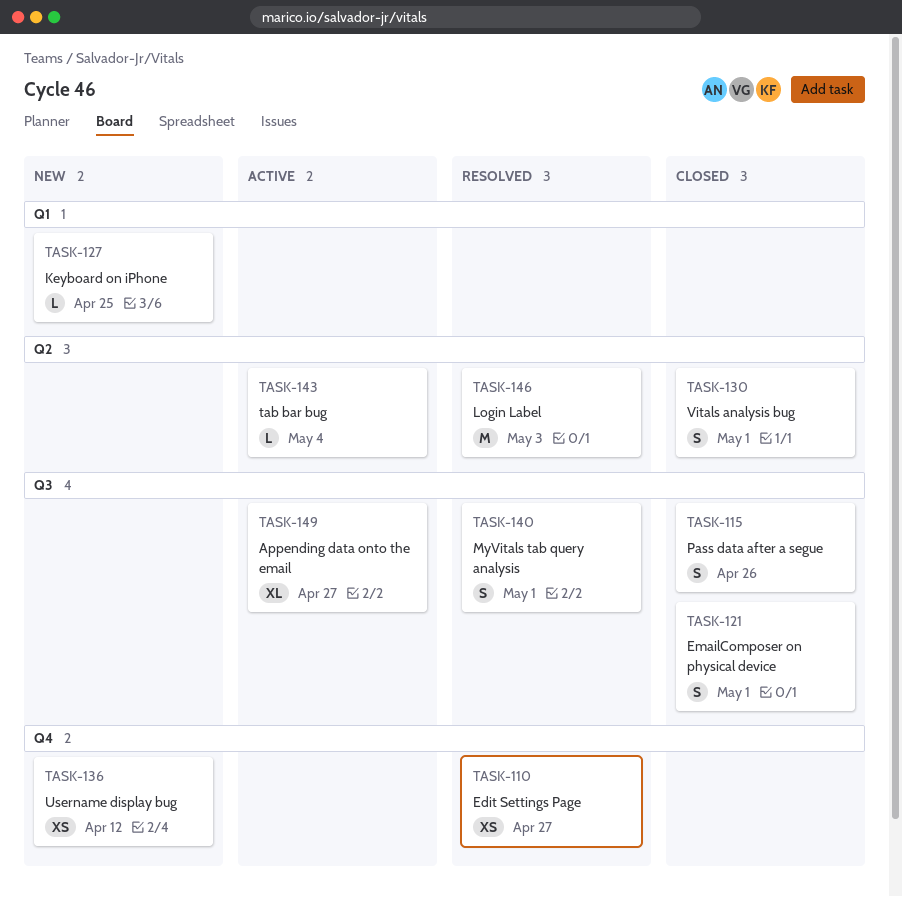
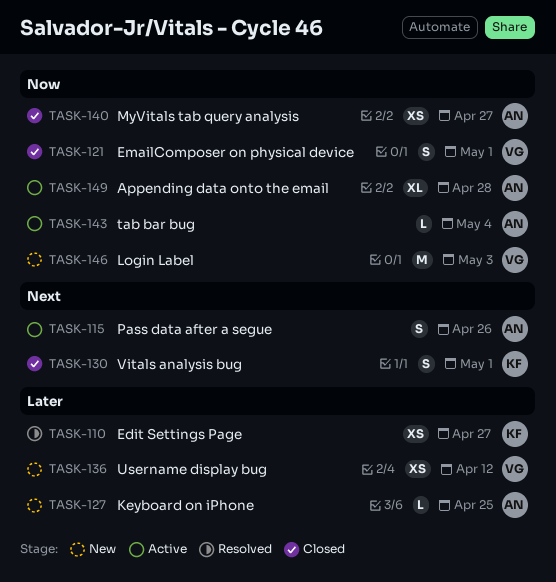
TASK-115, status: Closed -> Active
TASK-140, status: Resolved -> Closed
TASK-140, estimate: S -> XS
TASK-140, due: May 1 -> Apr 27
TASK-146, status: Resolved -> New
TASK-149, due: Apr 27 -> Apr 28

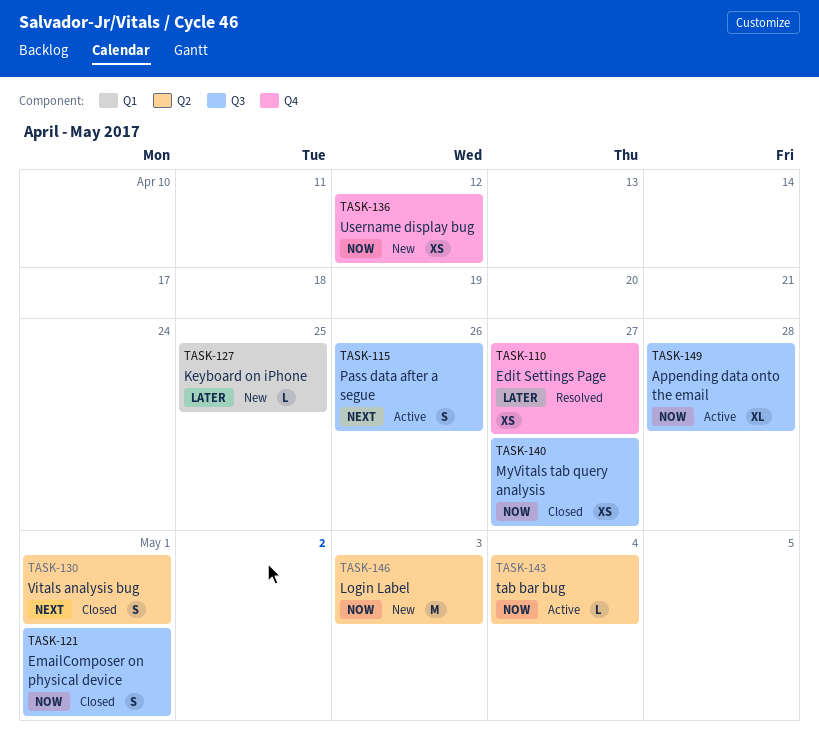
TASK-136, priority: Later -> Now

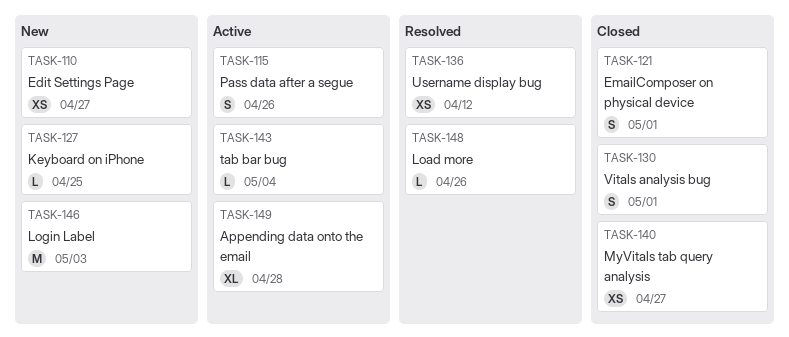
TASK-110, status: Resolved -> New
TASK-136, status: New -> Resolved
TASK-148: none -> present

